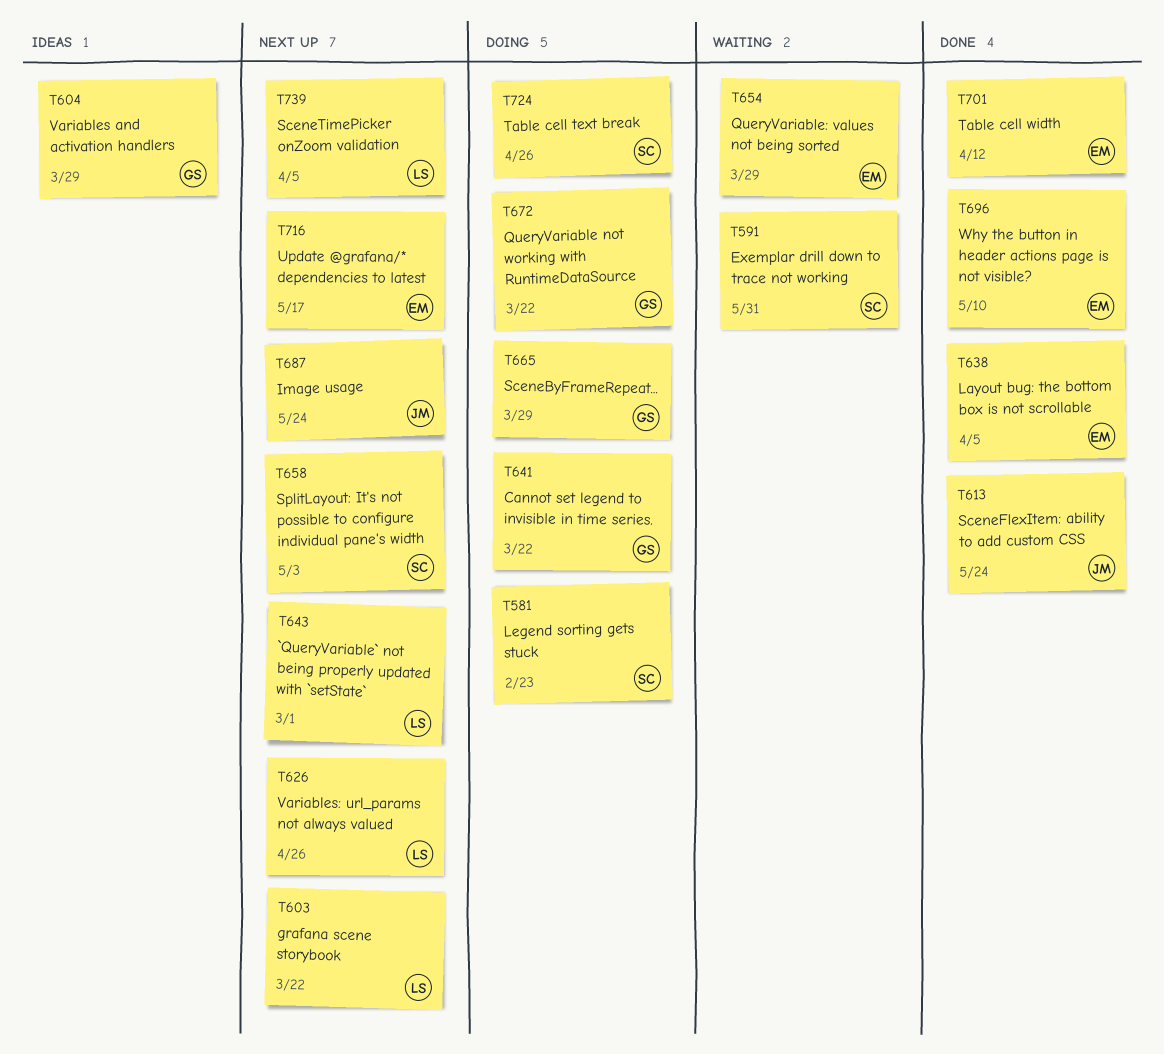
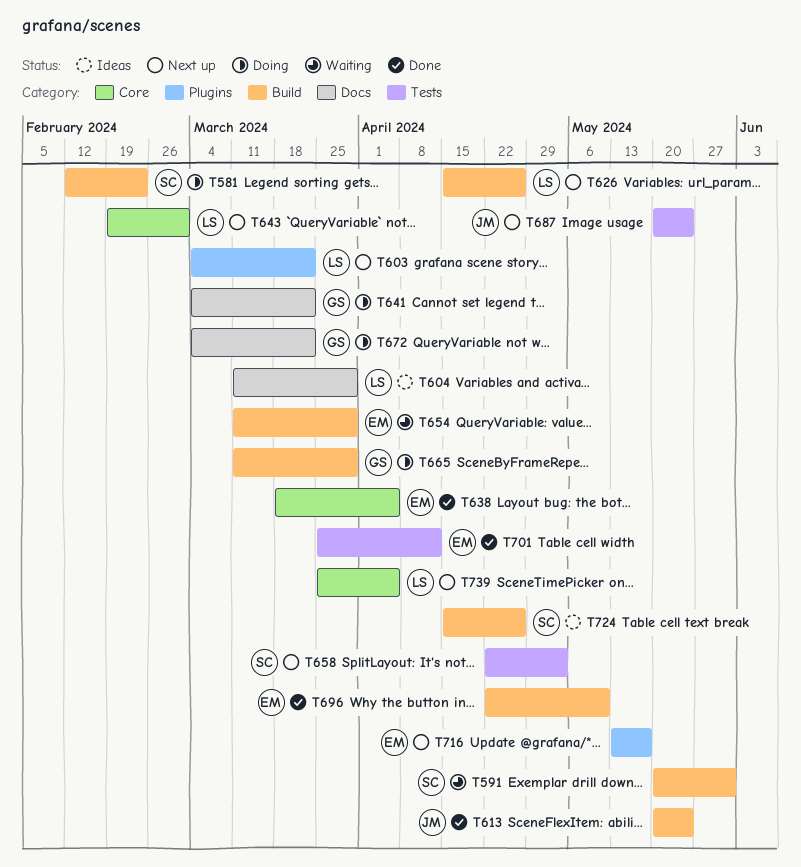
T604, owner: GS -> LS
T724, status: Doing -> Ideas

